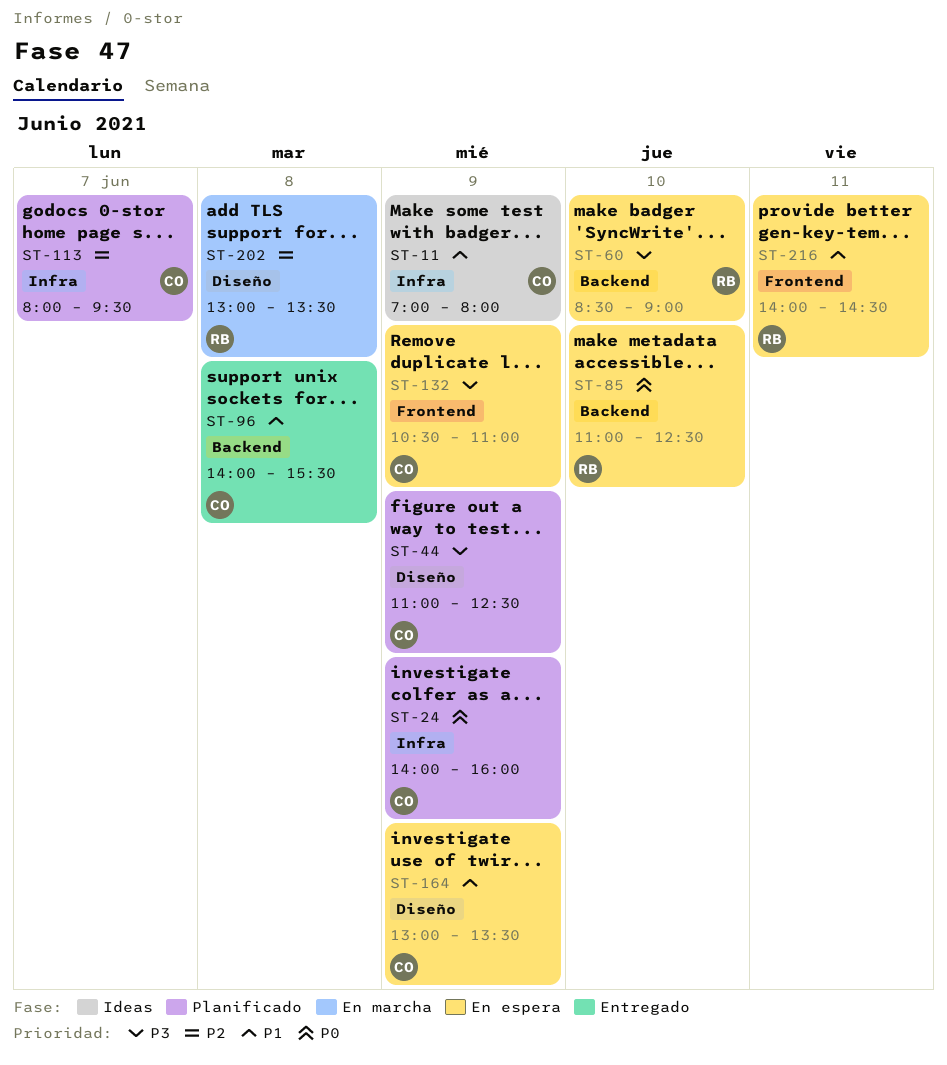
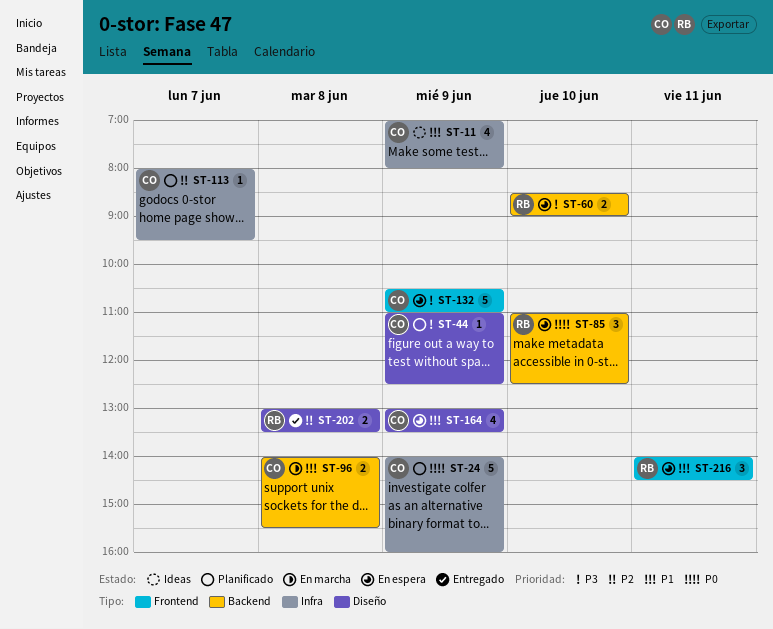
ST-96, status: Entregado -> En marcha
ST-202, status: En marcha -> Entregado

